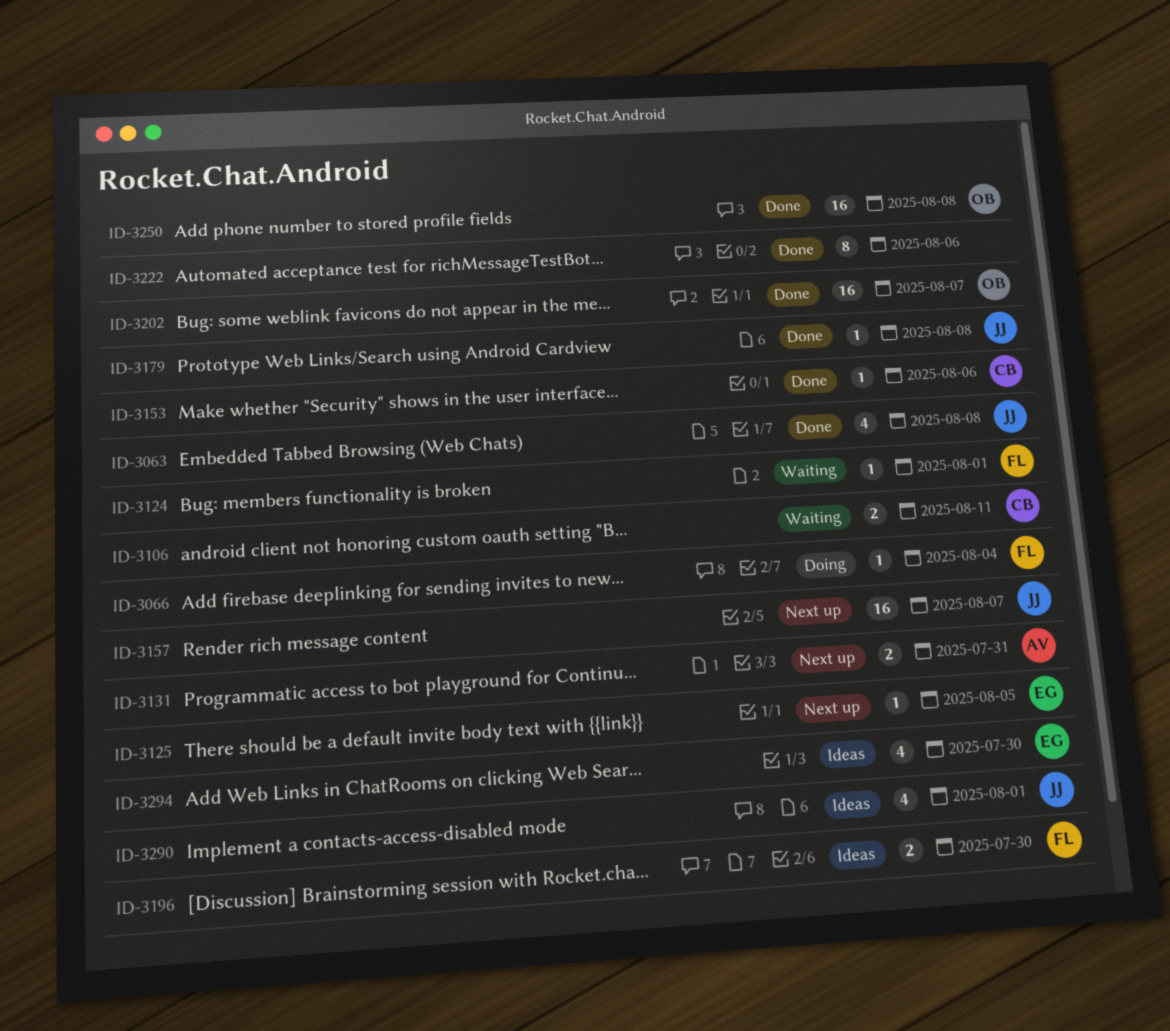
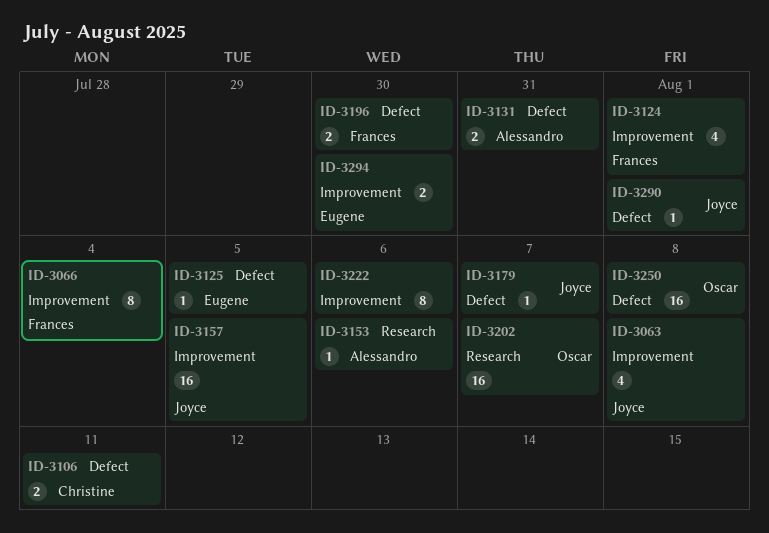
ID-3066, estimate: 1 -> 8
ID-3124, estimate: 1 -> 4
ID-3153, owner: Christine -> Alessandro
ID-3157, due: Aug 7 -> Aug 5
ID-3179, due: Aug 8 -> Aug 7
ID-3290, estimate: 4 -> 1
ID-3294, estimate: 4 -> 2

